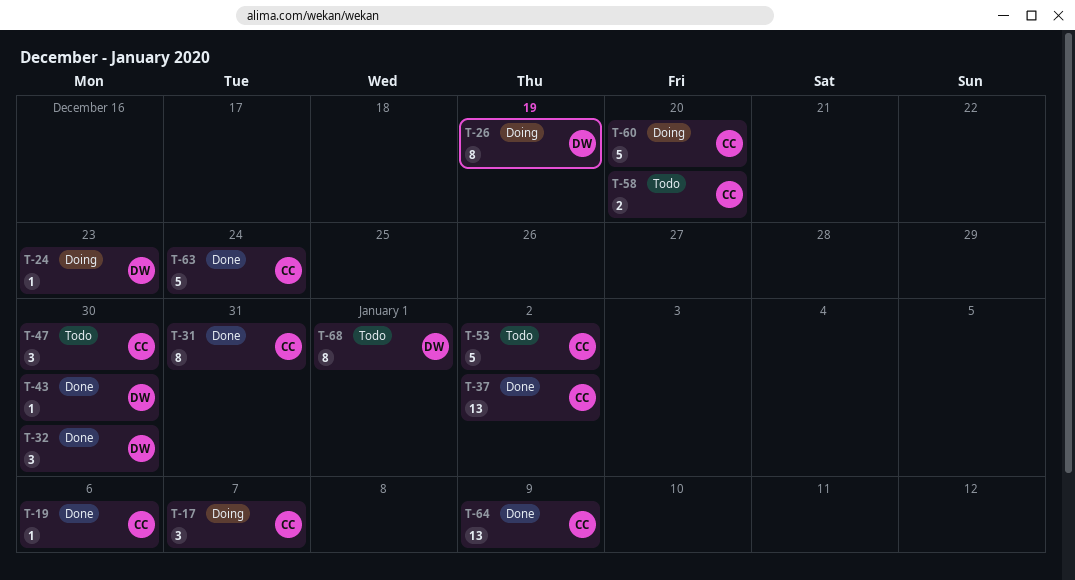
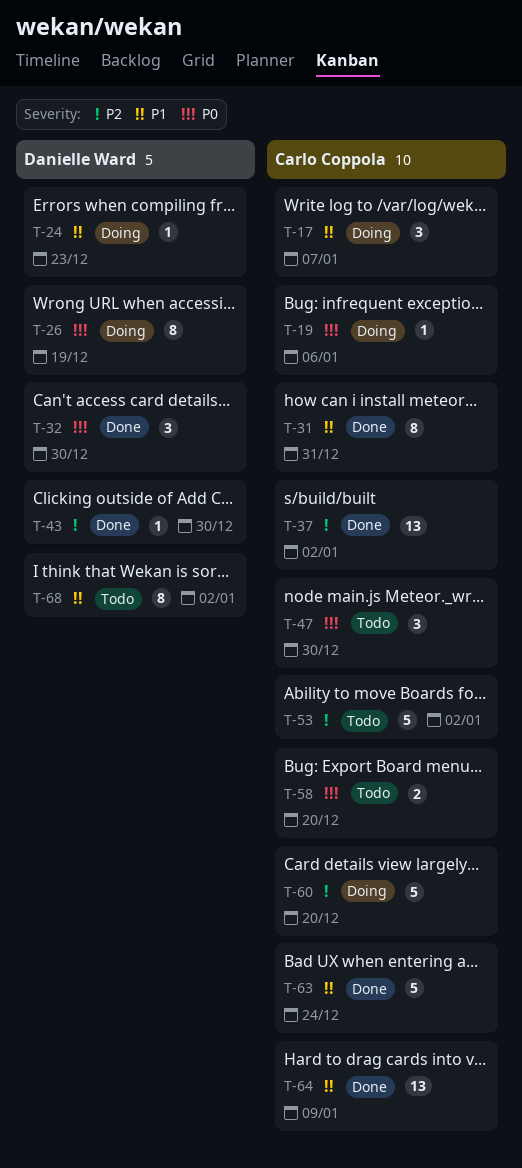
T-19, status: Done -> Doing
T-68, due: Jan 1 -> Jan 2

